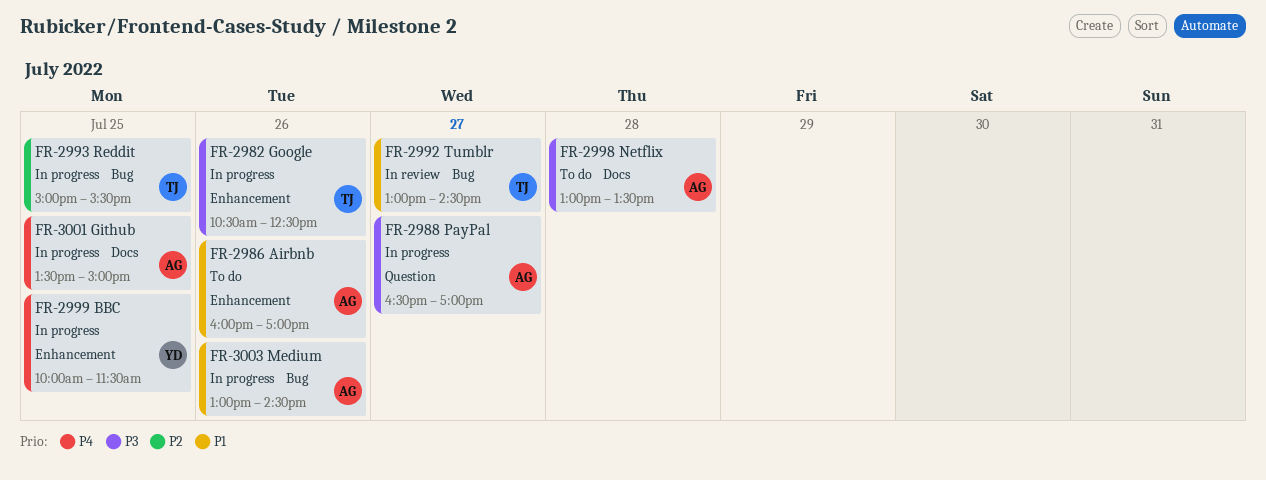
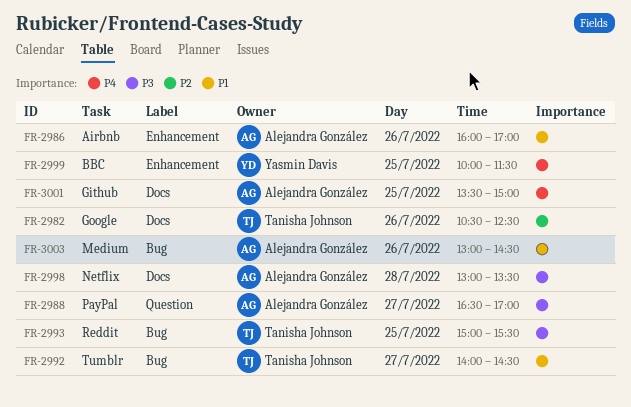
FR-2982, priority: P3 -> P2
FR-2982, label: Enhancement -> Docs
FR-2992, begins: 13:00 -> 14:00
FR-2993, priority: P2 -> P3

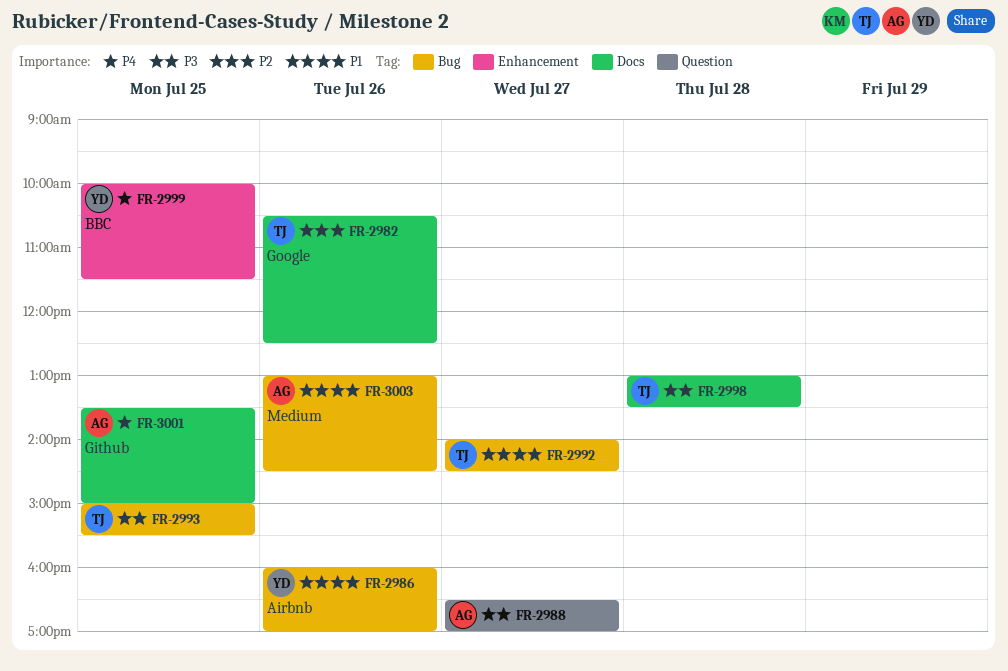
FR-2986, owner: Alejandra González -> Yasmin Davis
FR-2986, label: Enhancement -> Bug
FR-2998, owner: Alejandra González -> Tanisha Johnson

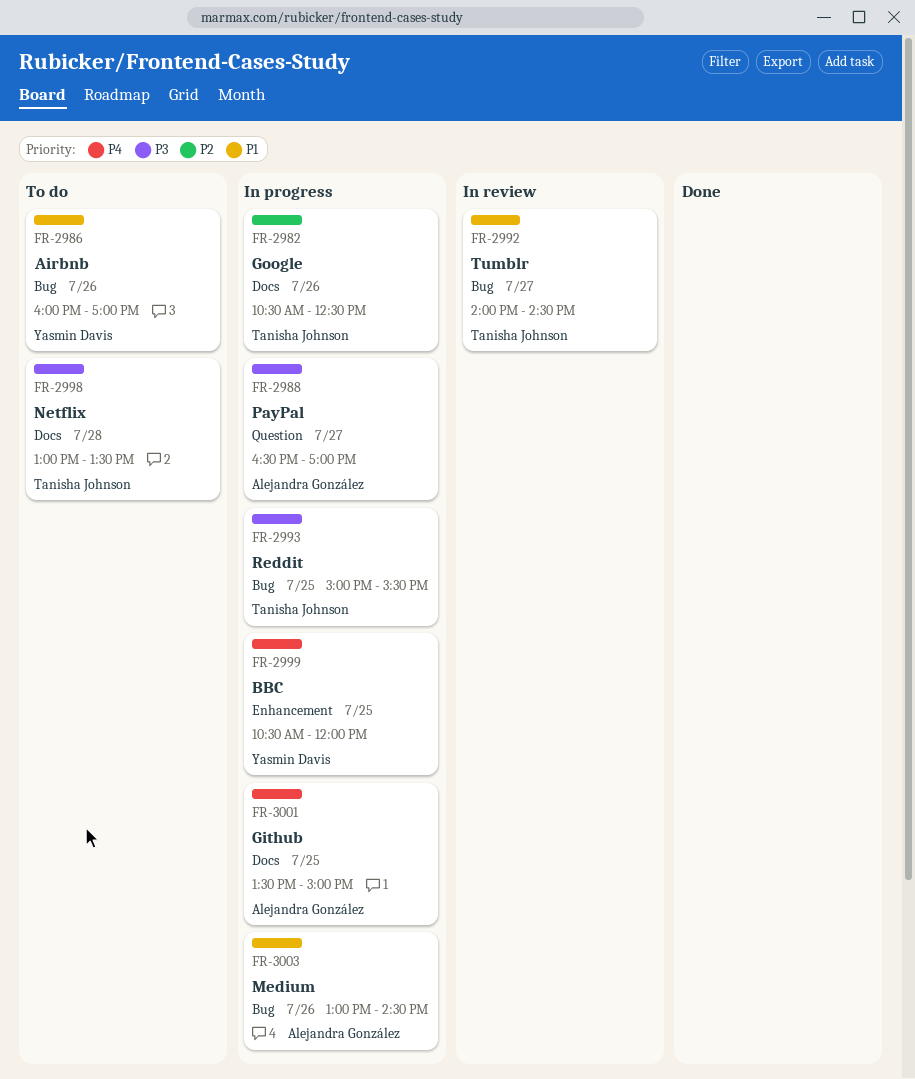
FR-2999, begins: 10:00 -> 10:30
FR-2999, ends: 11:30 -> 12:00

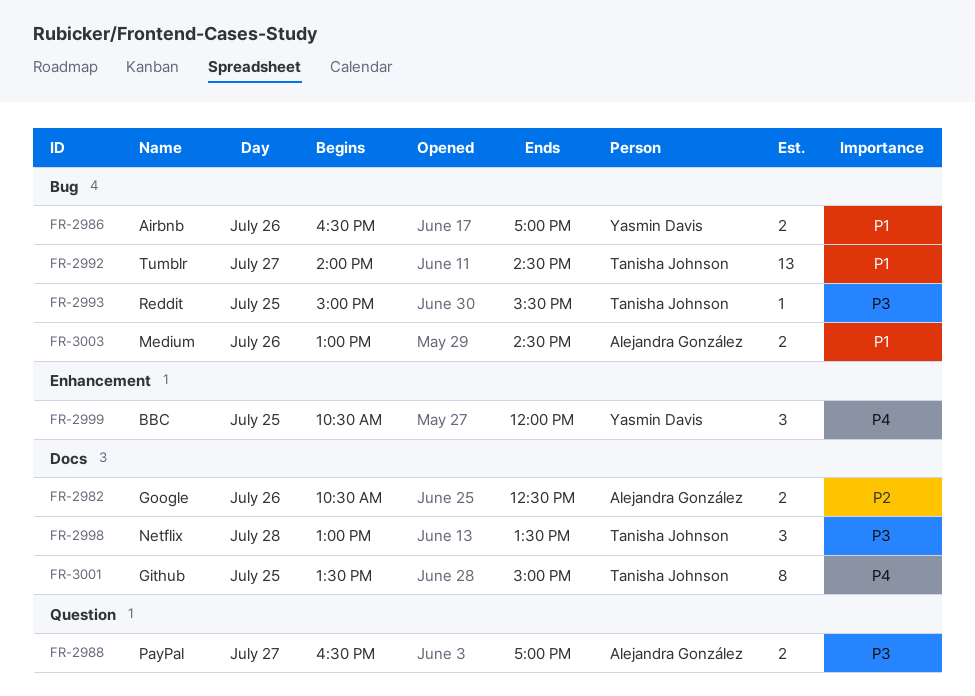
FR-2982, owner: Tanisha Johnson -> Alejandra González
FR-2986, begins: 16:00 -> 16:30
FR-3001, owner: Alejandra González -> Tanisha Johnson

